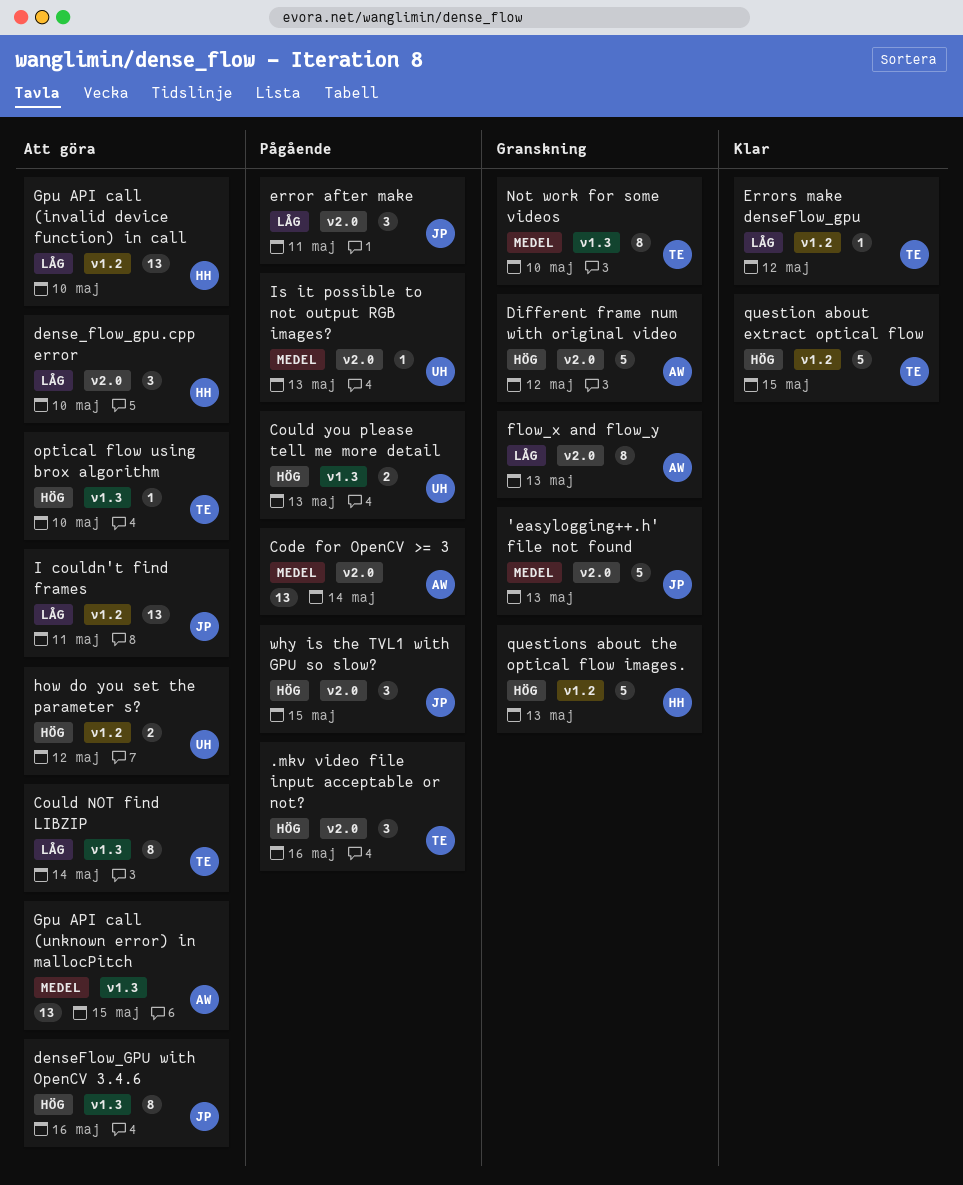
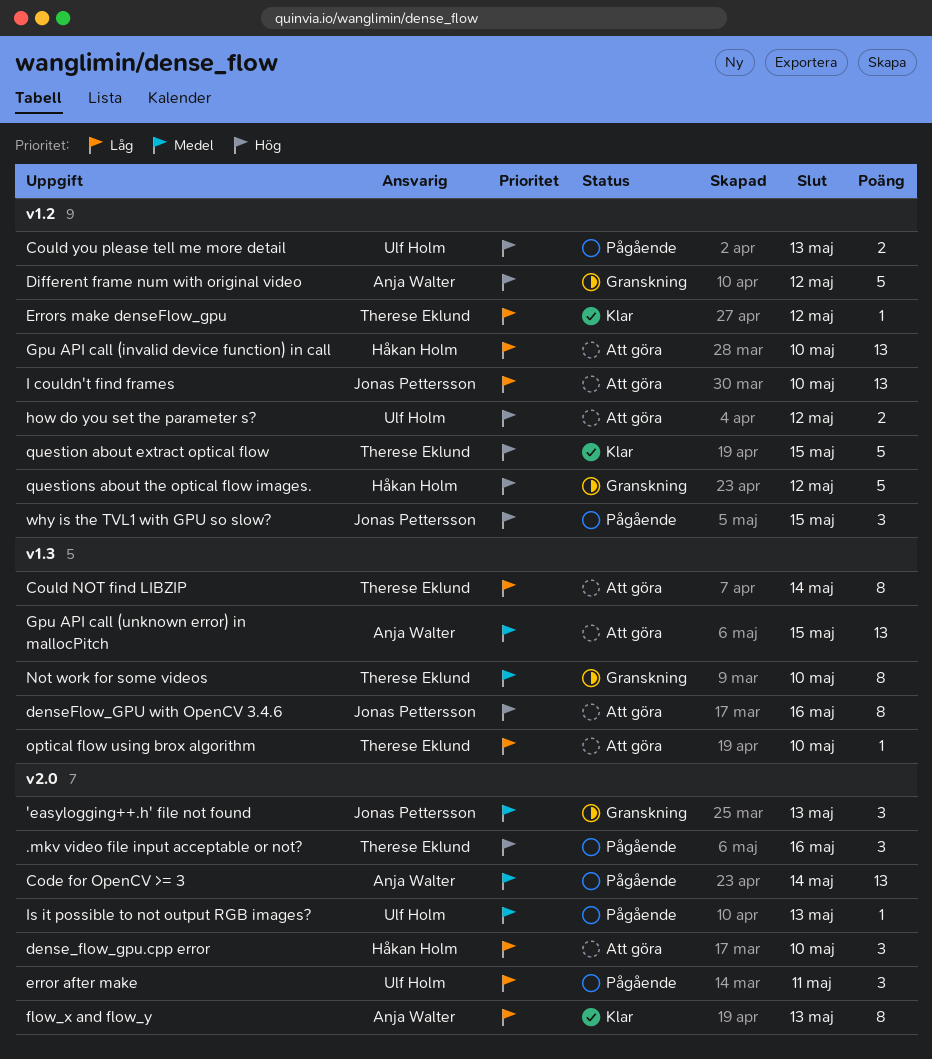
'easylogging++.h' file not found, estimate: 5 -> 3
Could you please tell me more detail, label: v1.3 -> v1.2
Different frame num with original video, label: v2.0 -> v1.2
error after make, owner: Jonas Pettersson -> Ulf Holm
flow_x and flow_y, status: Granskning -> Klar
I couldn't find frames, due: May 11 -> May 10
optical flow using brox algorithm, priority: Hög -> Låg
questions about the optical flow images., due: May 13 -> May 12
why is the TVL1 with GPU so slow?, label: v2.0 -> v1.2

